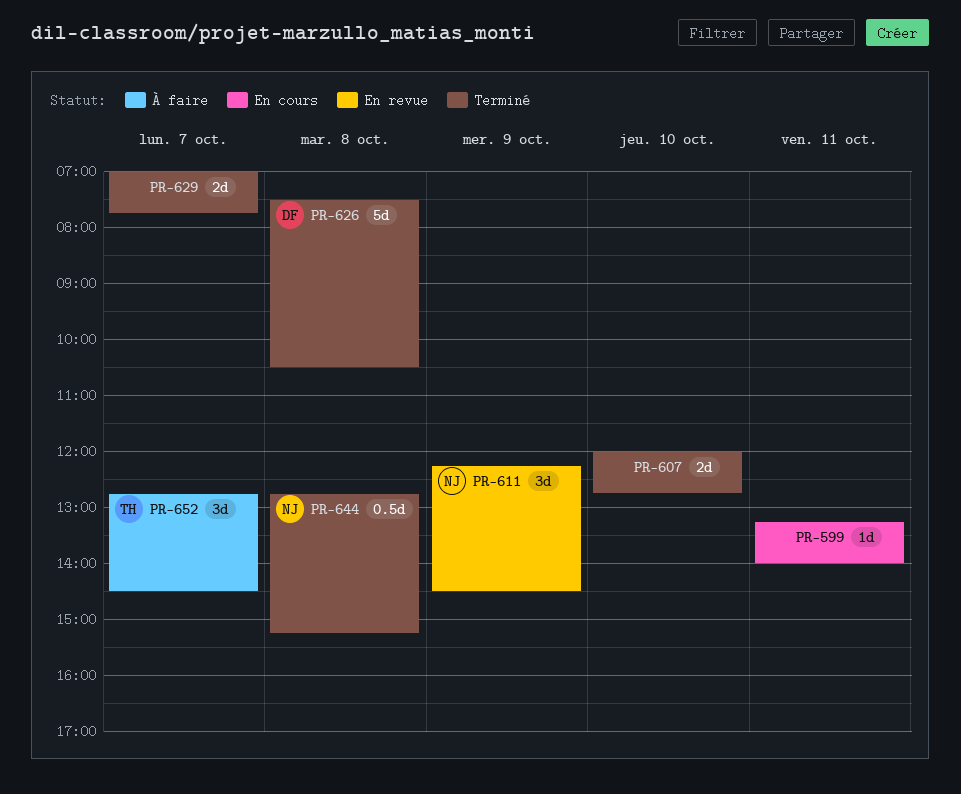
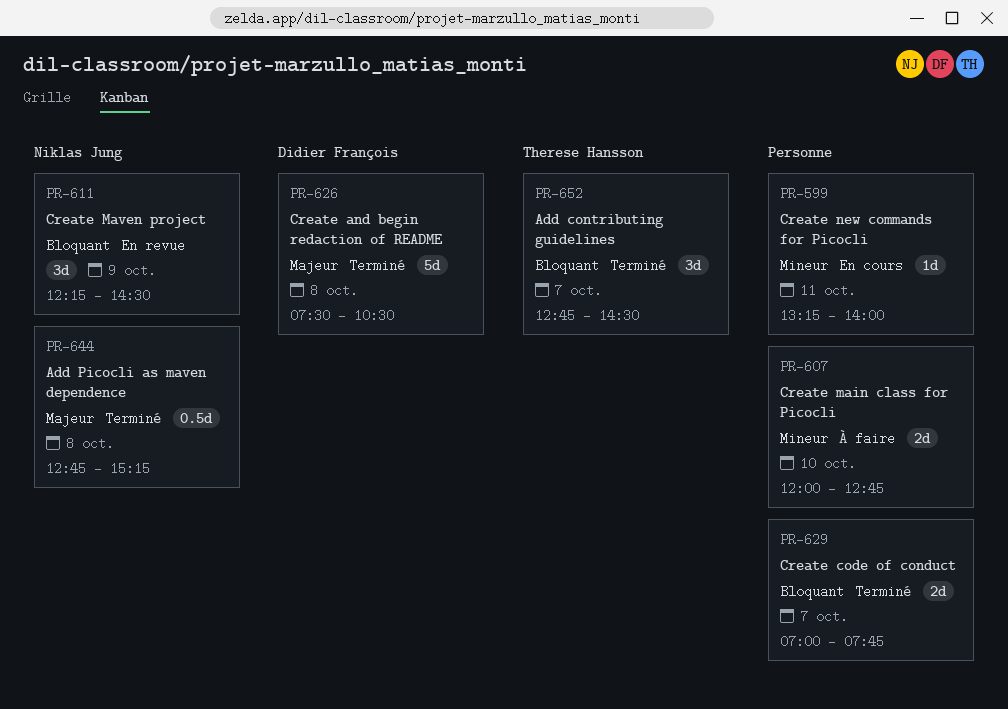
PR-607, status: Terminé -> À faire
PR-652, status: À faire -> Terminé

